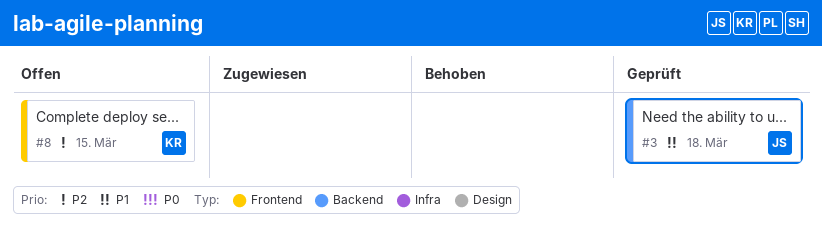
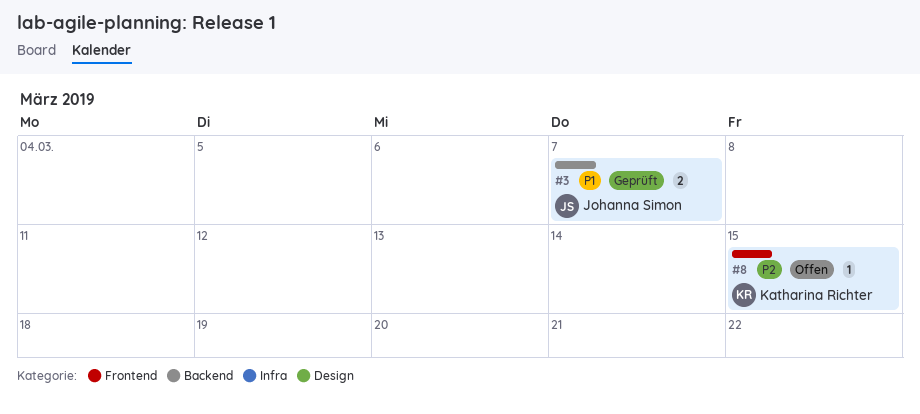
#3, due: Mar 18 -> Mar 7

